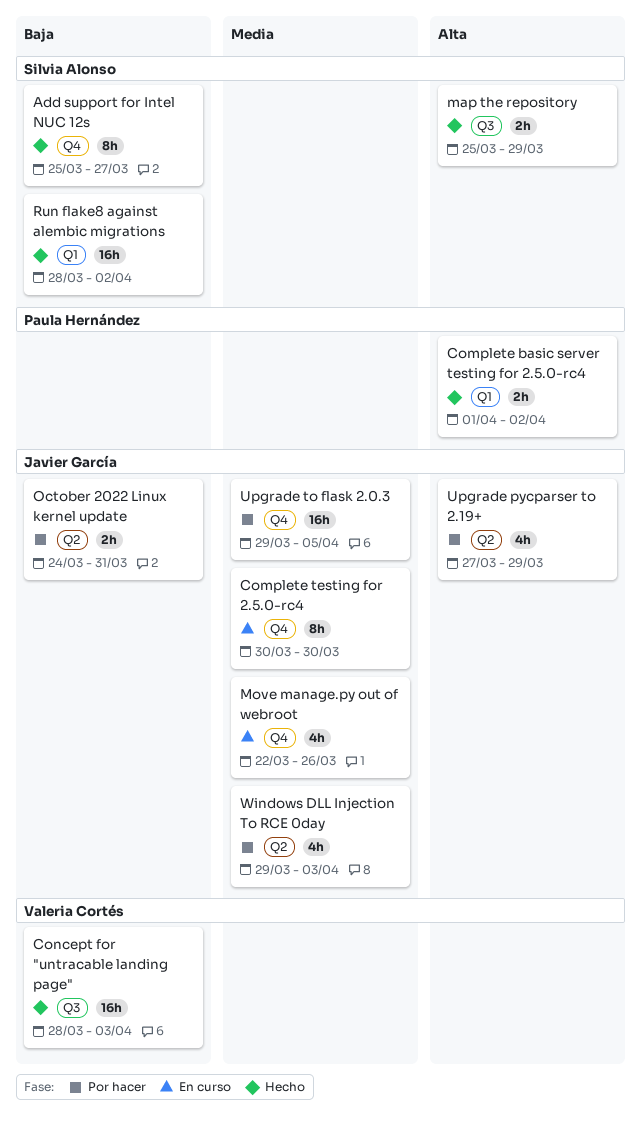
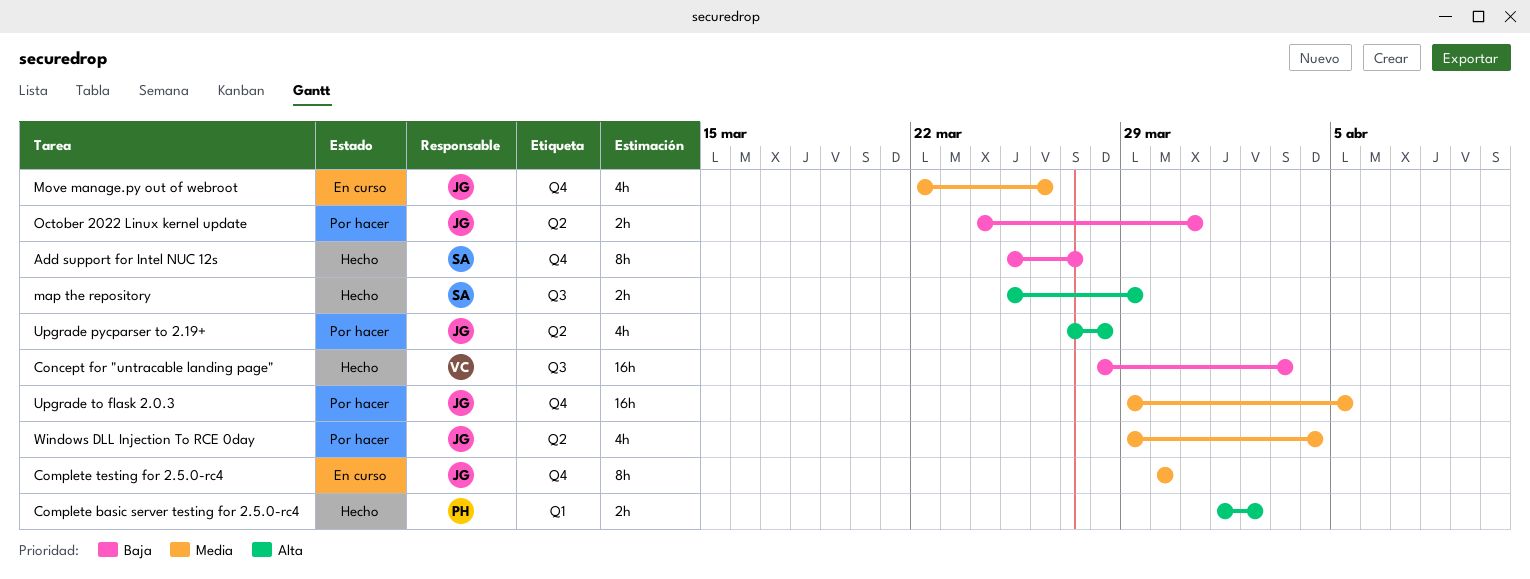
Run flake8 against alembic migrations: present -> none
Upgrade pycparser to 2.19+, due: Mar 29 -> Mar 28
Windows DLL Injection To RCE 0day, due: Apr 3 -> Apr 4

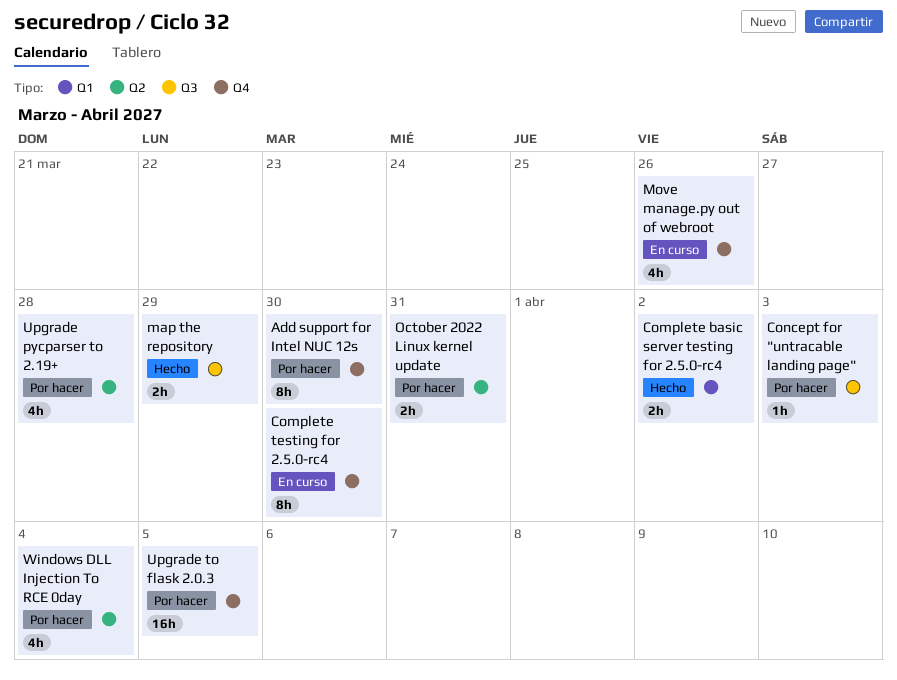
Add support for Intel NUC 12s, status: Hecho -> Por hacer
Add support for Intel NUC 12s, due: Mar 27 -> Mar 30
Concept for "untracable landing page", status: Hecho -> Por hacer
Concept for "untracable landing page", estimate: 16h -> 1h

